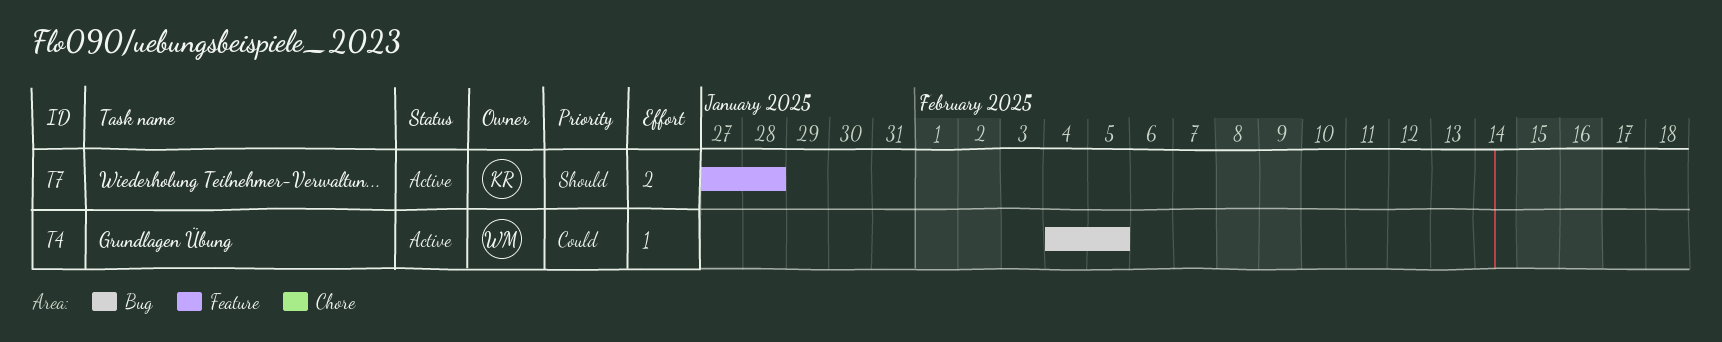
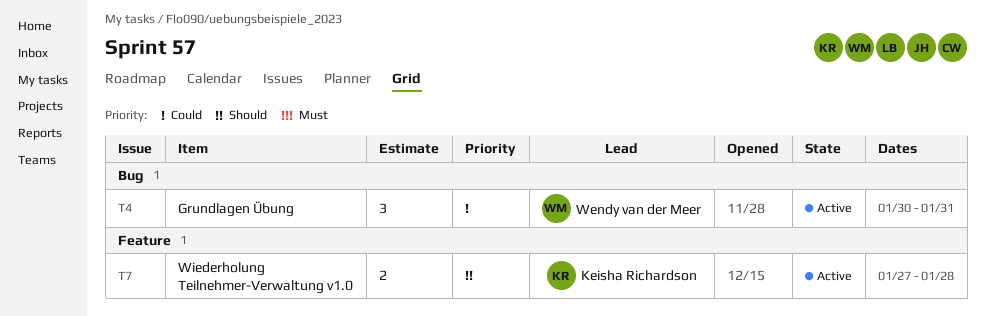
T4, estimate: 1 -> 3
T4, start: Feb 4 -> Jan 30
T4, due: Feb 5 -> Jan 31

